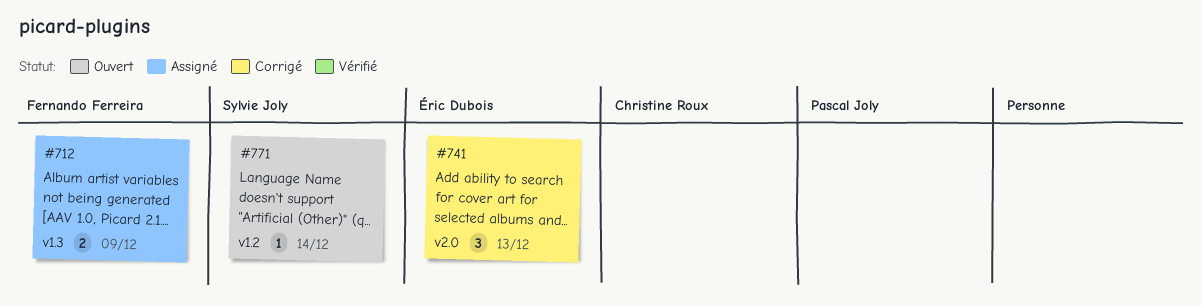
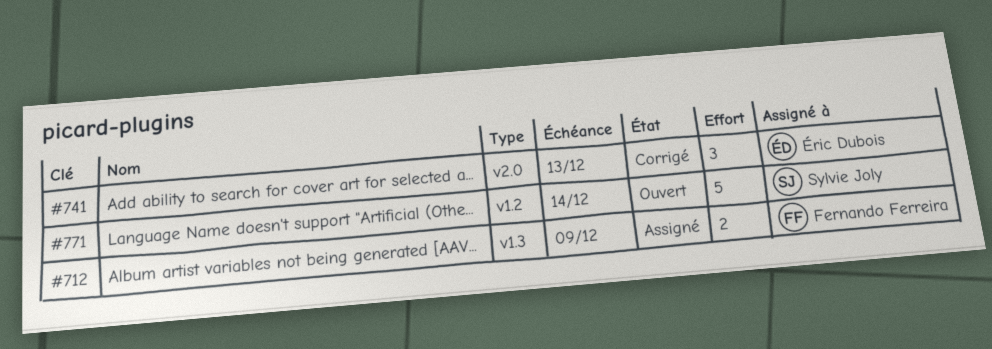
#771, estimate: 1 -> 5

